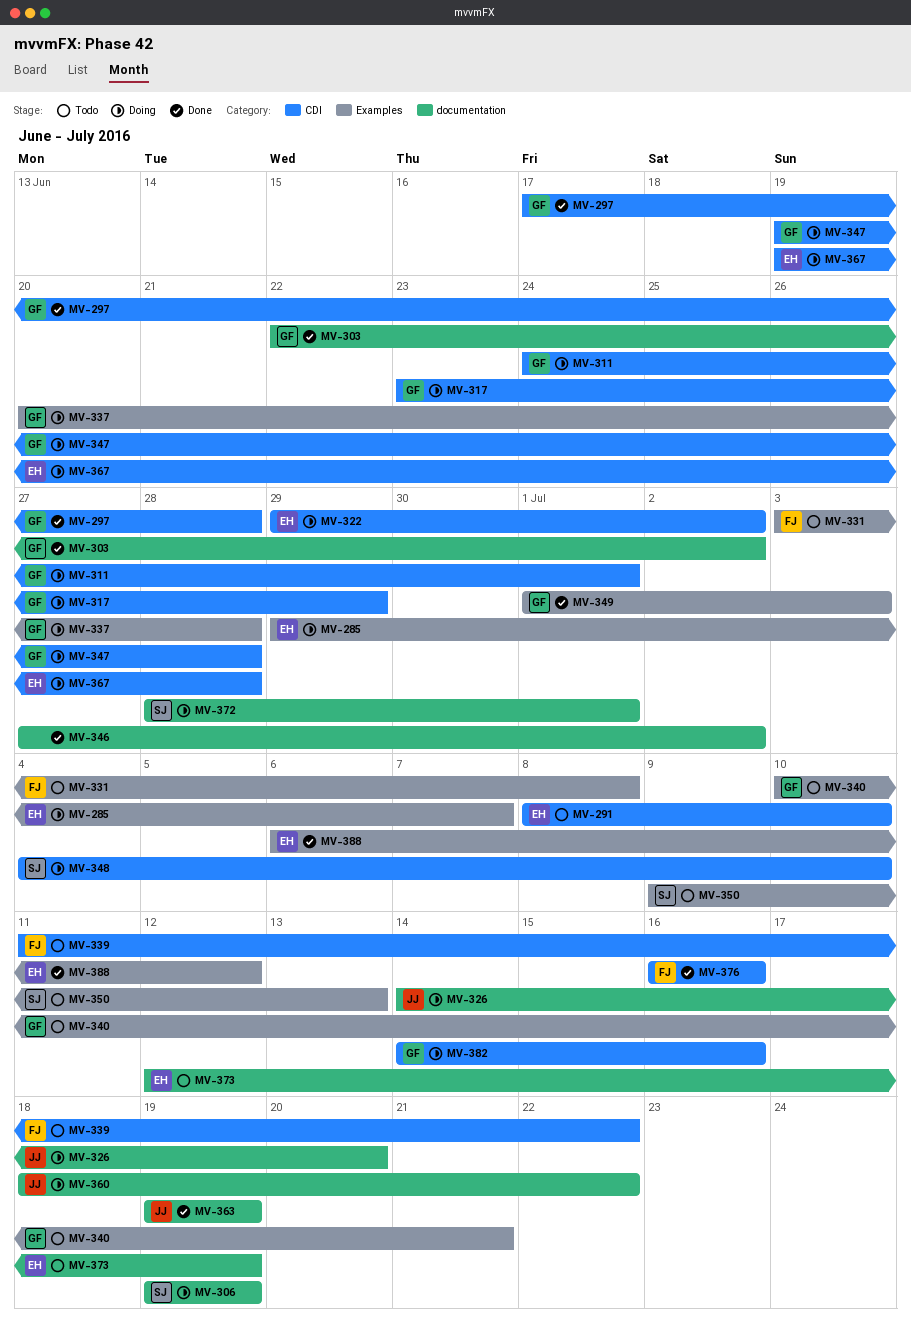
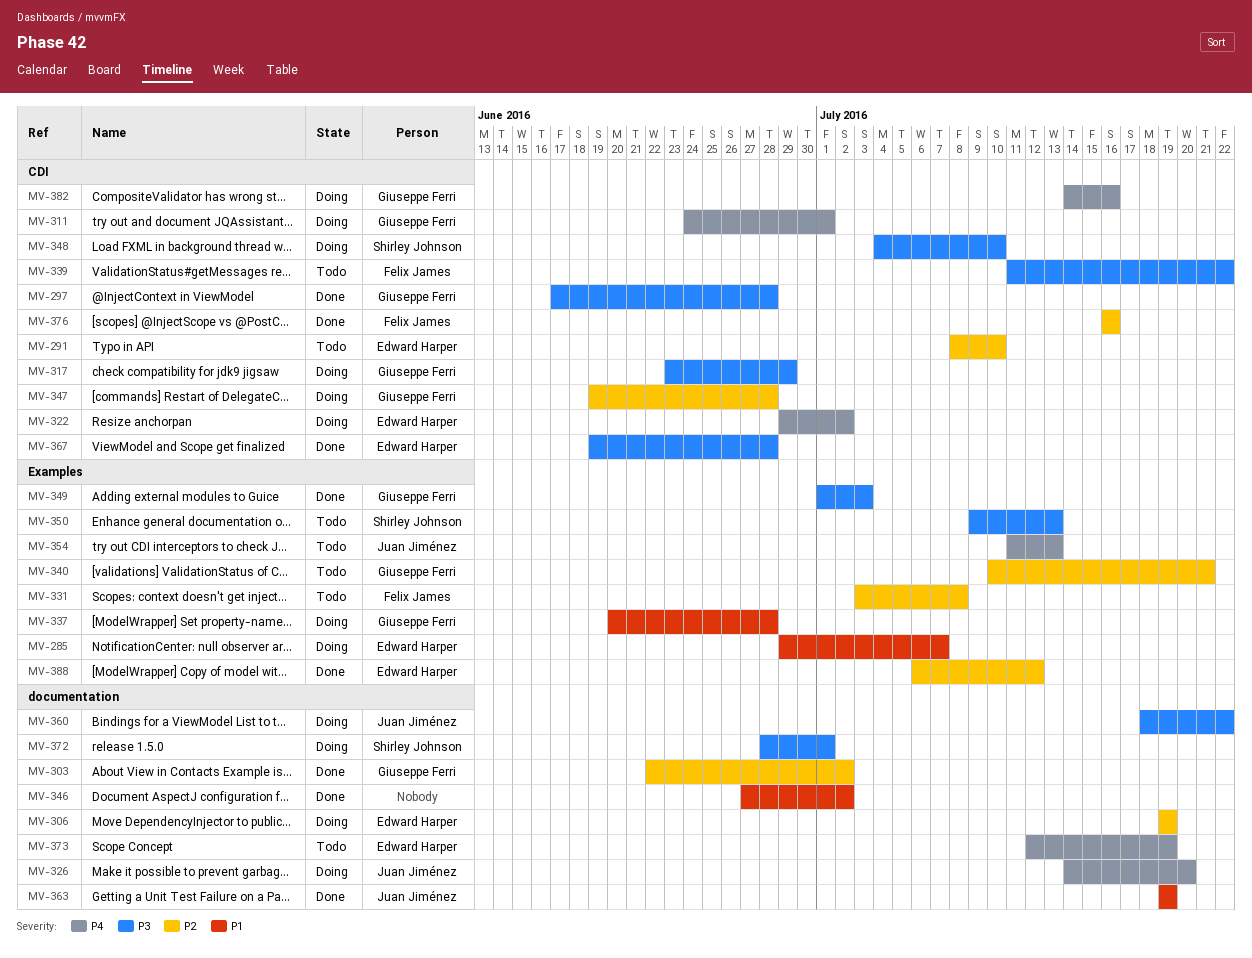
MV-306, owner: Shirley Johnson -> Edward Harper
MV-354: none -> present
MV-367, status: Doing -> Done

